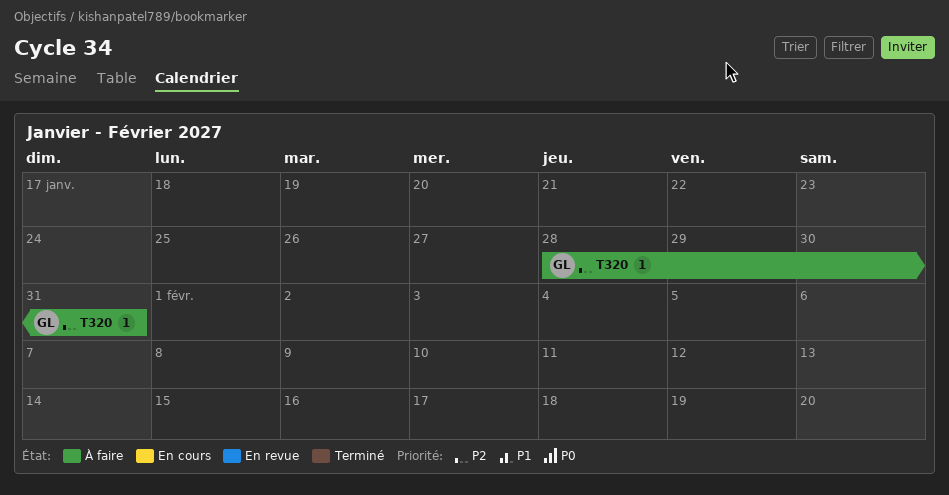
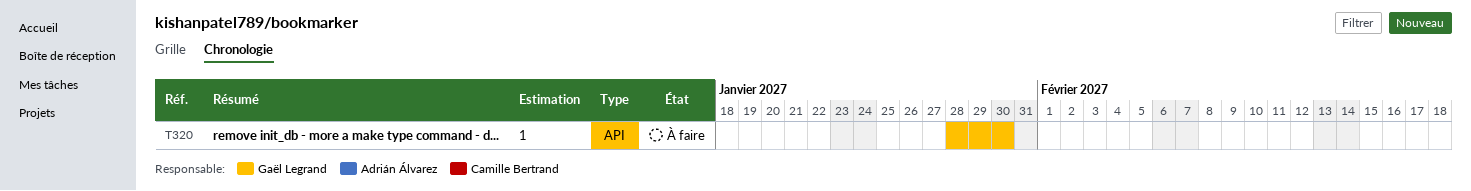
T320, due: Jan 31 -> Jan 30

